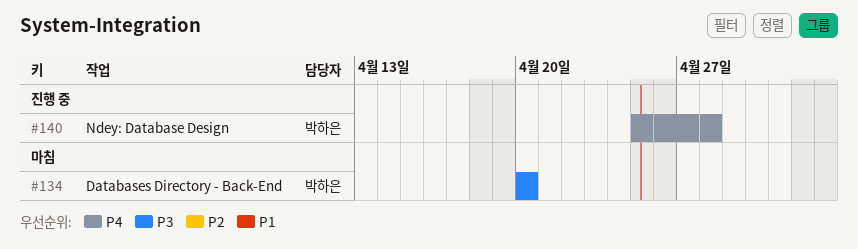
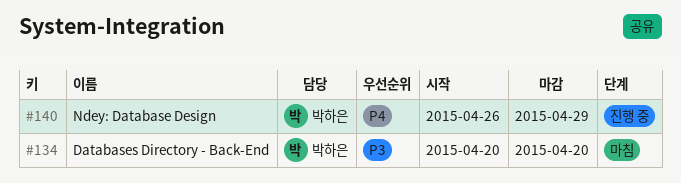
#140, start: Apr 25 -> Apr 26
#140, due: Apr 28 -> Apr 29

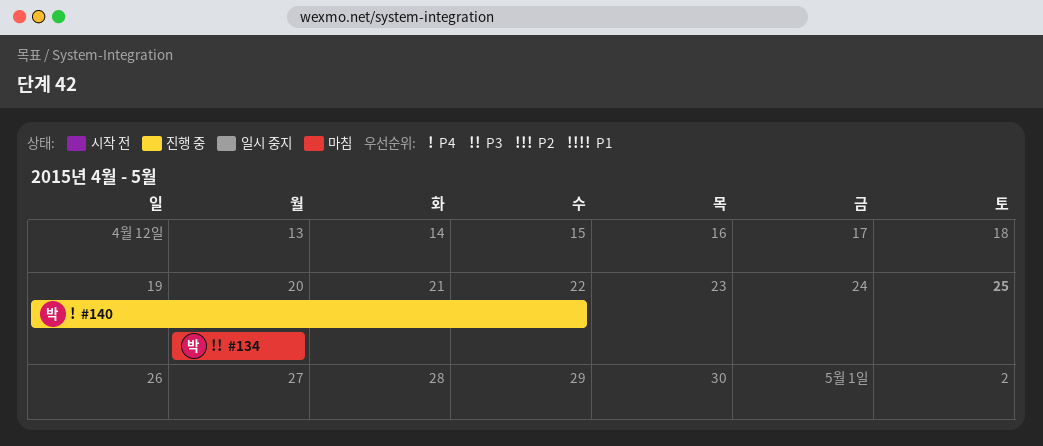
#140, start: Apr 26 -> Apr 19
#140, due: Apr 29 -> Apr 22

